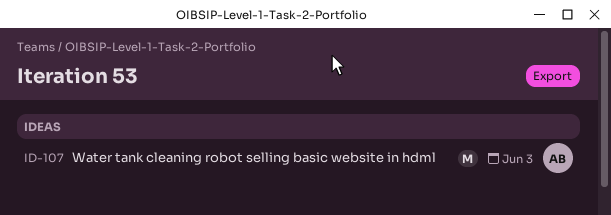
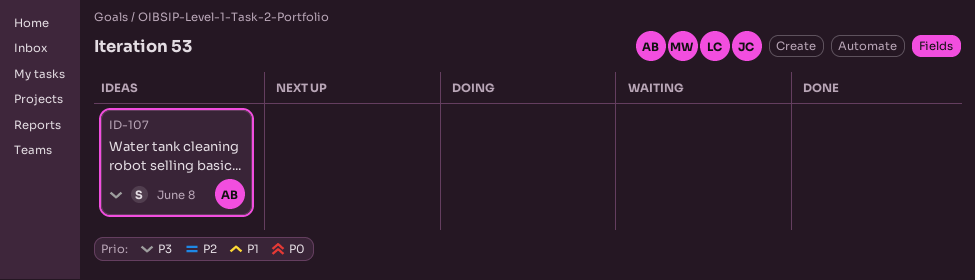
ID-107, estimate: M -> S
ID-107, due: Jun 3 -> Jun 8

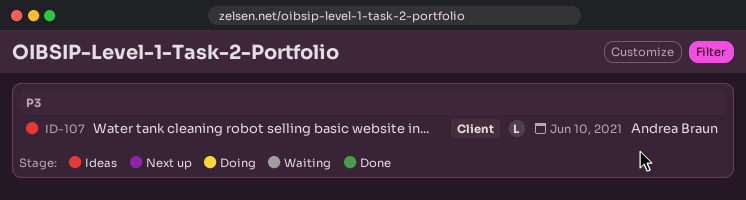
ID-107, estimate: S -> L
ID-107, due: Jun 8 -> Jun 10

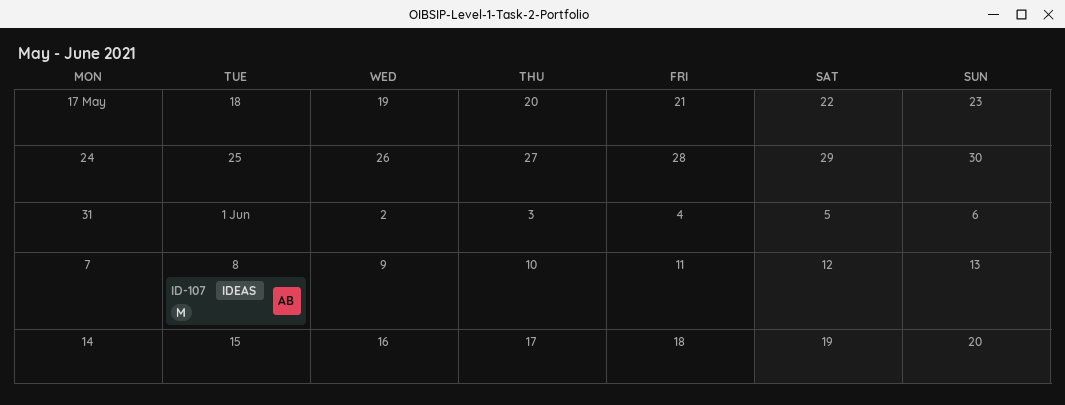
ID-107, estimate: L -> M
ID-107, due: Jun 10 -> Jun 8

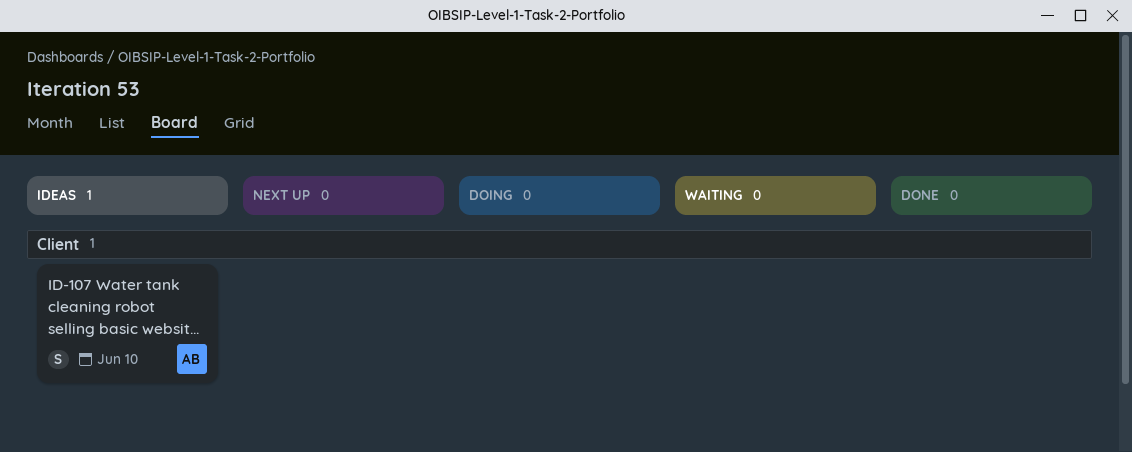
ID-107, estimate: M -> S
ID-107, due: Jun 8 -> Jun 10

